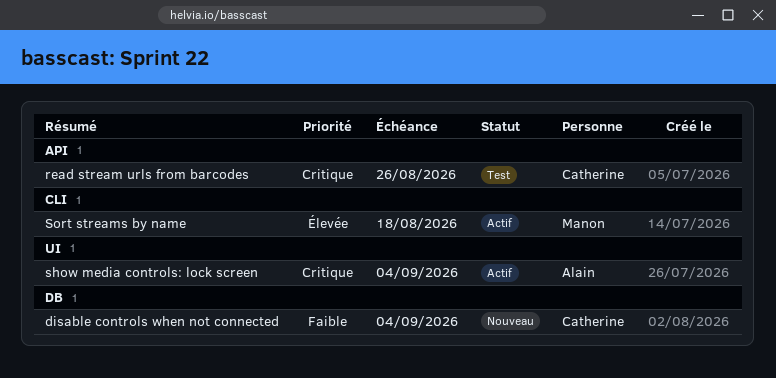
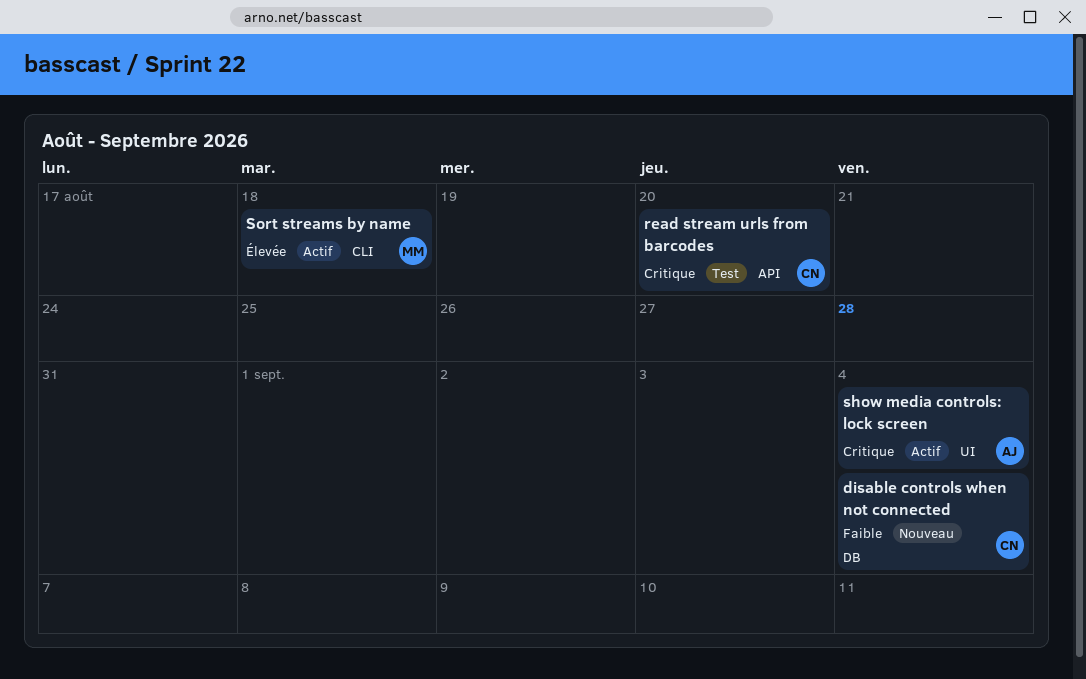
read stream urls from barcodes, due: Aug 26 -> Aug 20

